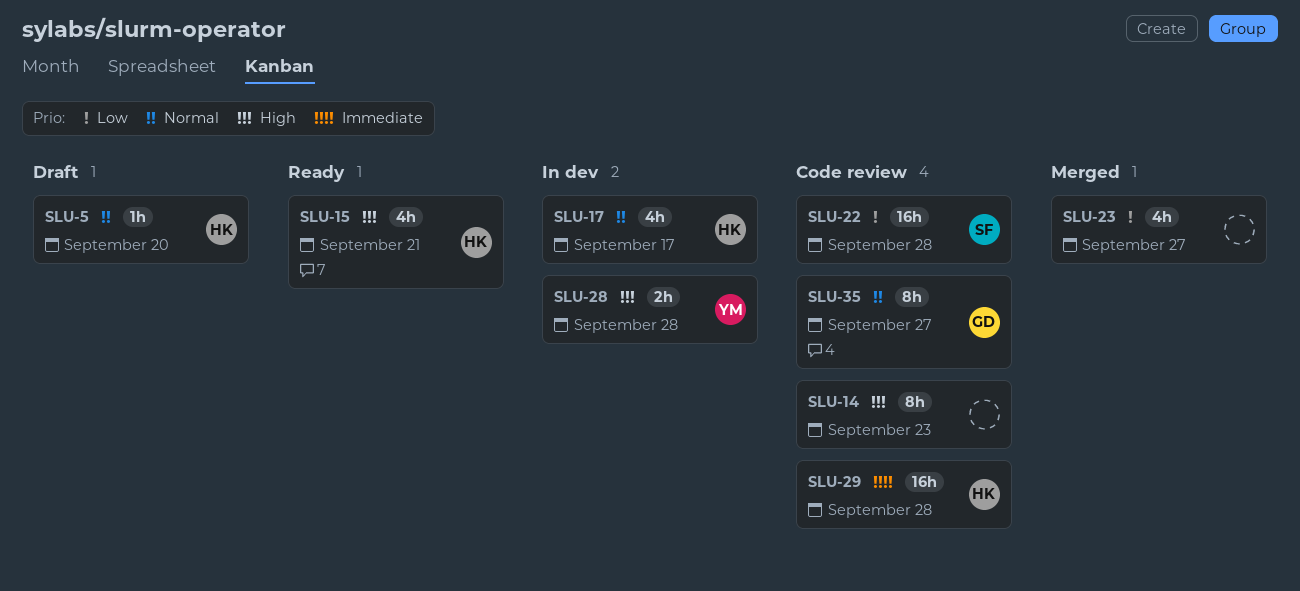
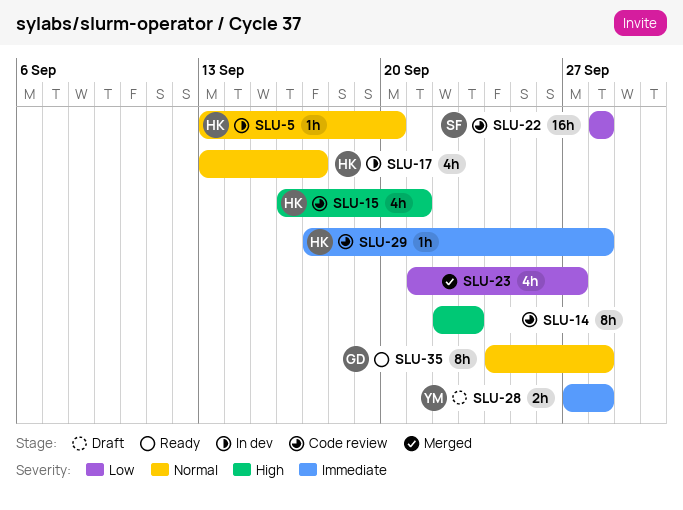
SLU-5, status: Draft -> In dev
SLU-15, status: Ready -> Code review
SLU-28, status: In dev -> Draft
SLU-28, priority: High -> Immediate
SLU-29, estimate: 16h -> 1h
SLU-35, status: Code review -> Ready
SLU-35, due: Sep 27 -> Sep 28

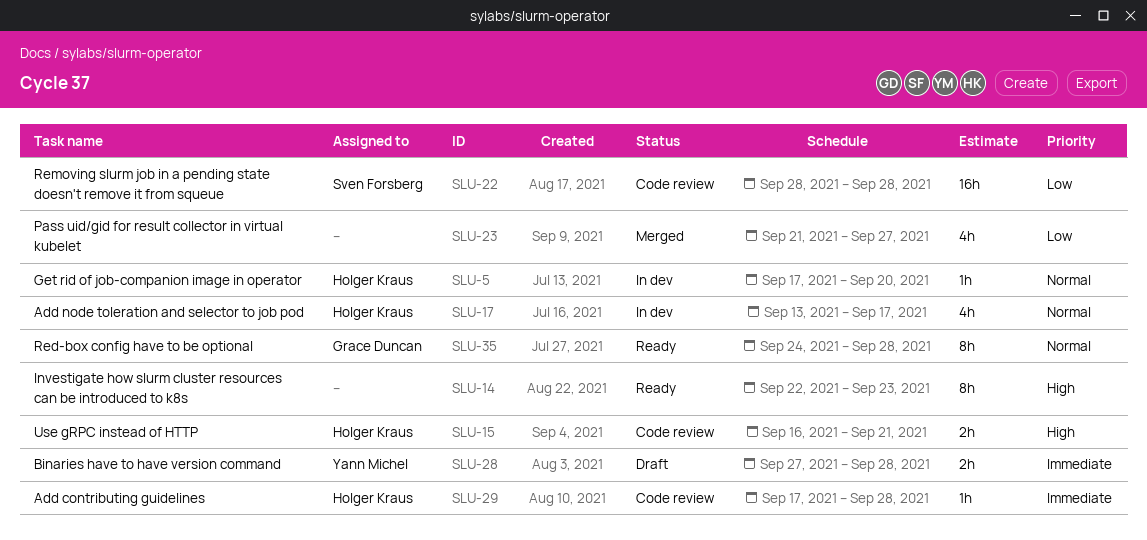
SLU-5, start: Sep 13 -> Sep 17
SLU-14, status: Code review -> Ready
SLU-15, estimate: 4h -> 2h

